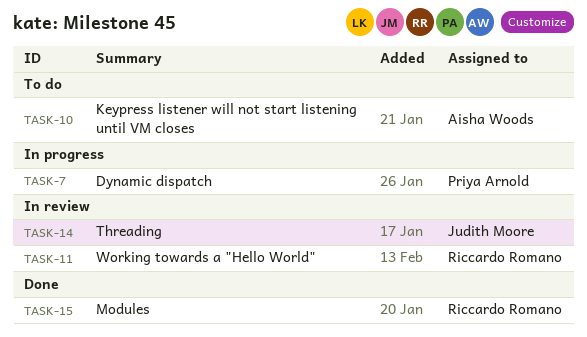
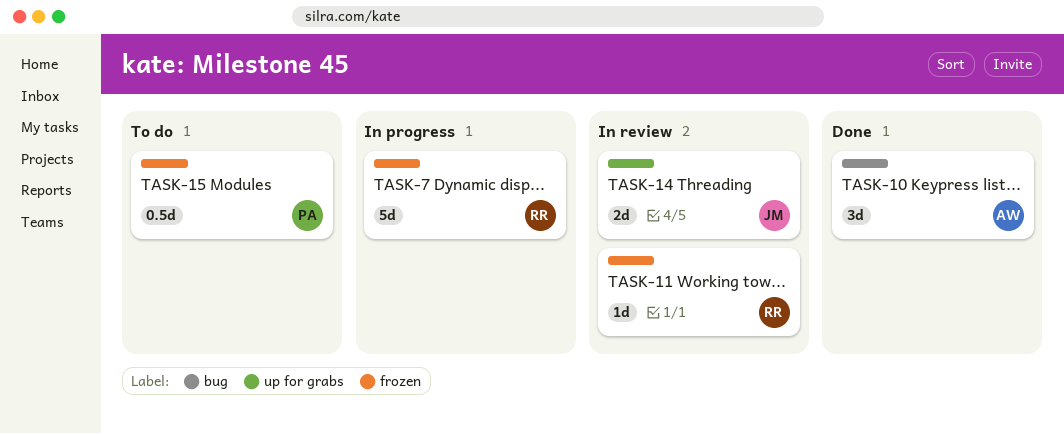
TASK-7, owner: Priya Arnold -> Riccardo Romano
TASK-10, status: To do -> Done
TASK-15, status: Done -> To do
TASK-15, owner: Riccardo Romano -> Priya Arnold

